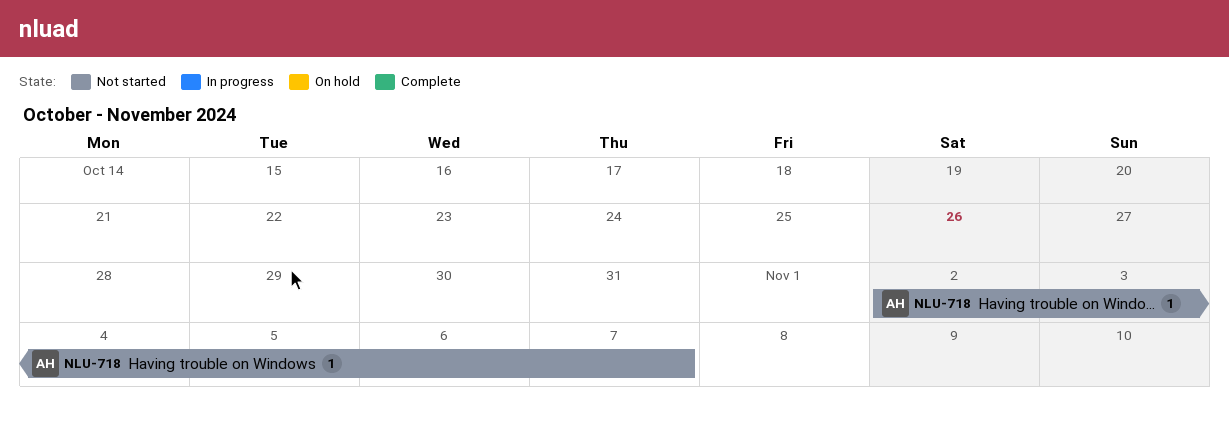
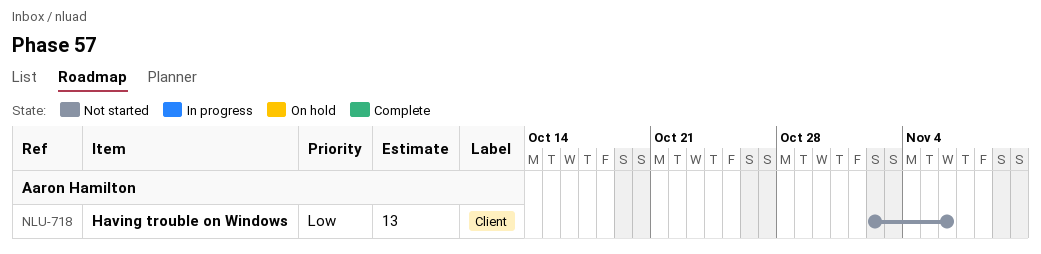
NLU-718, estimate: 1 -> 13
NLU-718, due: Nov 7 -> Nov 6

